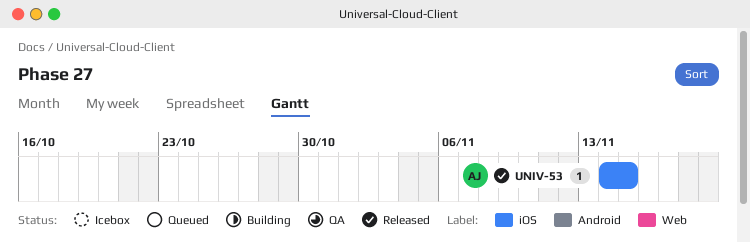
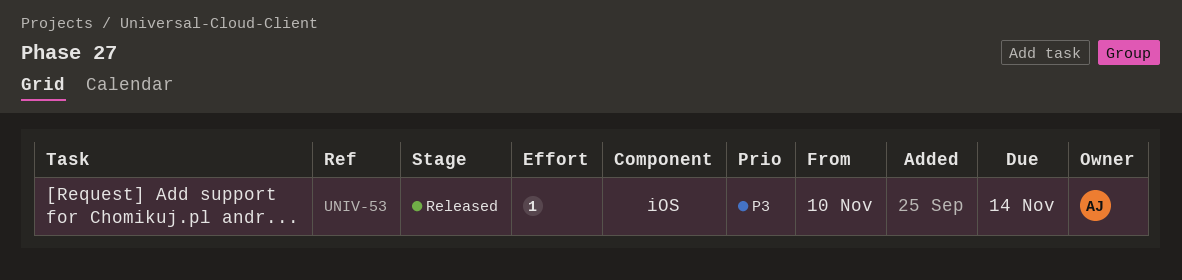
UNIV-53, start: Nov 14 -> Nov 10
UNIV-53, due: Nov 15 -> Nov 14

